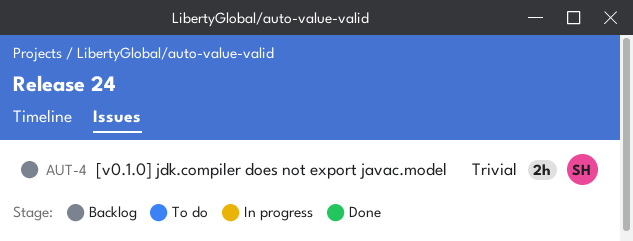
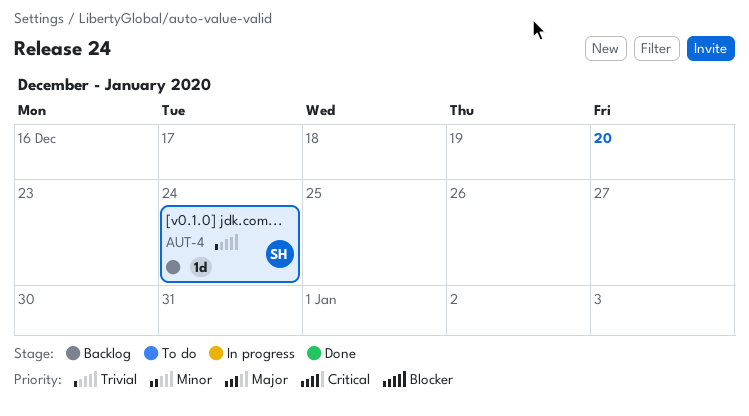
AUT-4, estimate: 2h -> 1d

